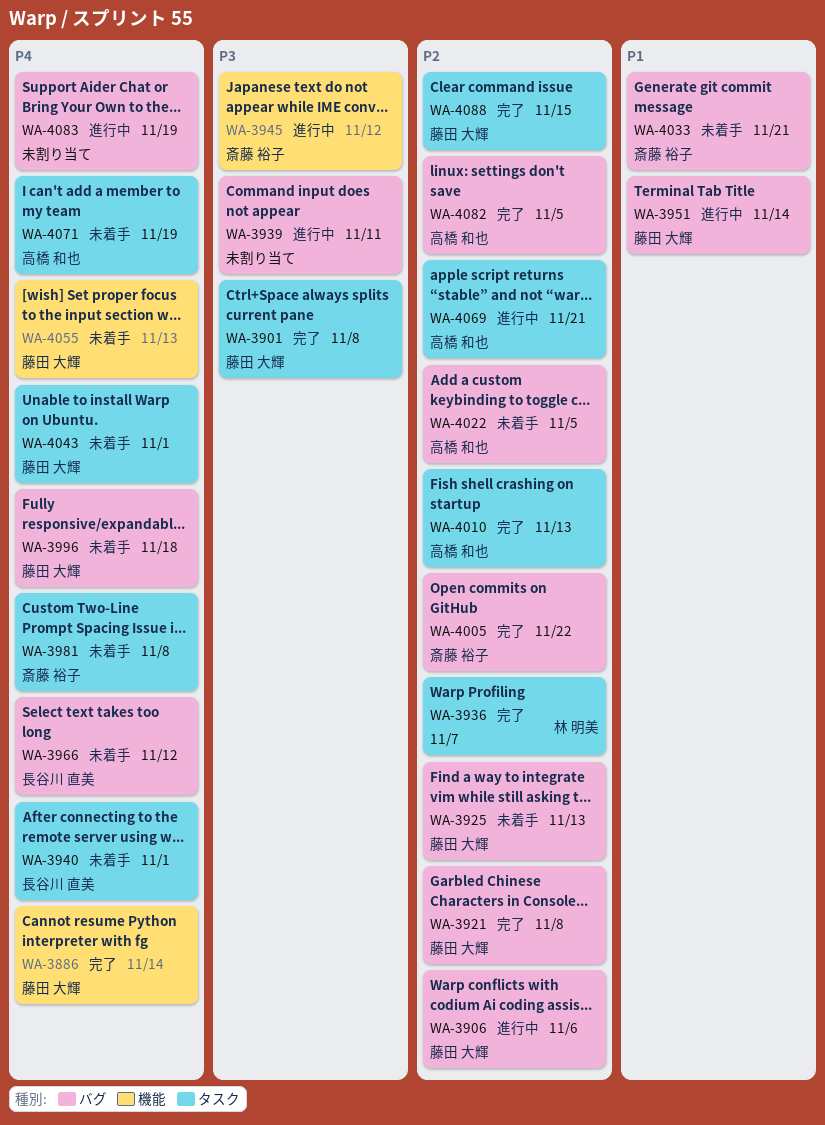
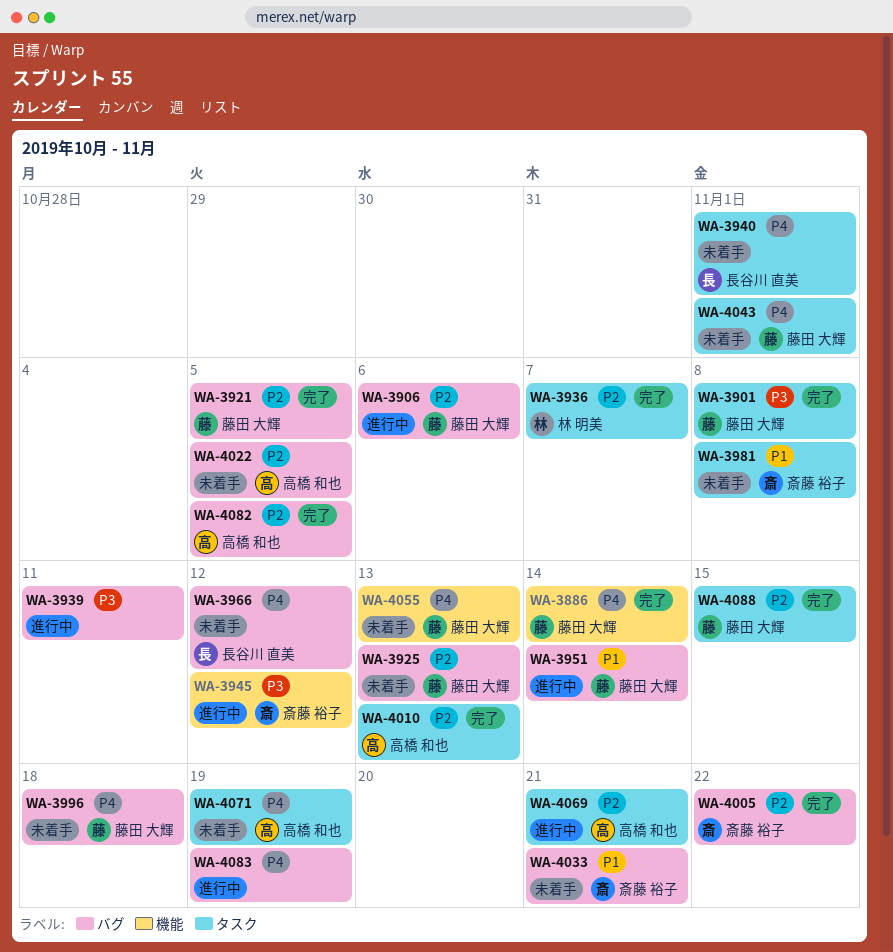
WA-3921, due: Nov 8 -> Nov 5
WA-3981, priority: P4 -> P1

